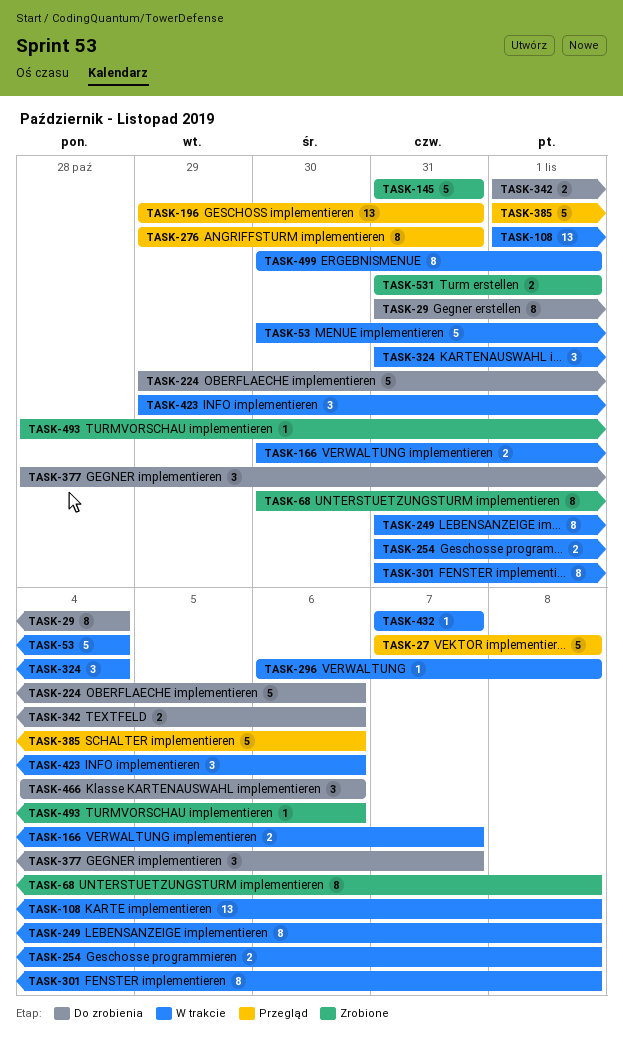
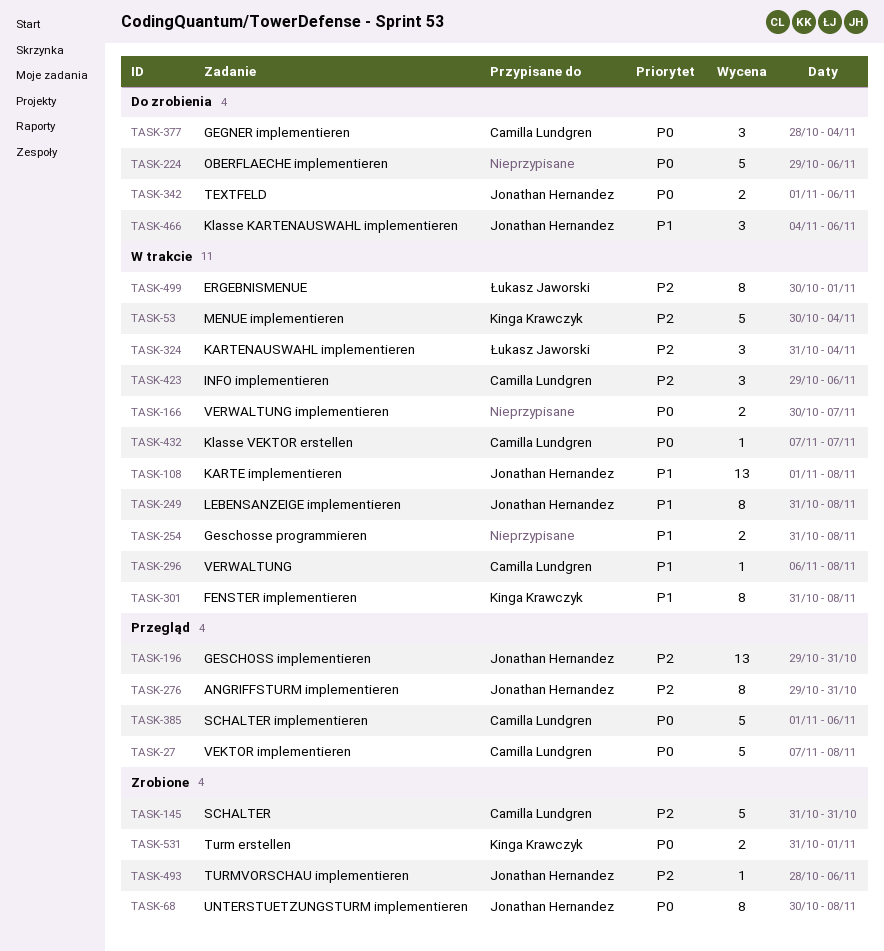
TASK-29: present -> none
TASK-377, due: Nov 7 -> Nov 4

